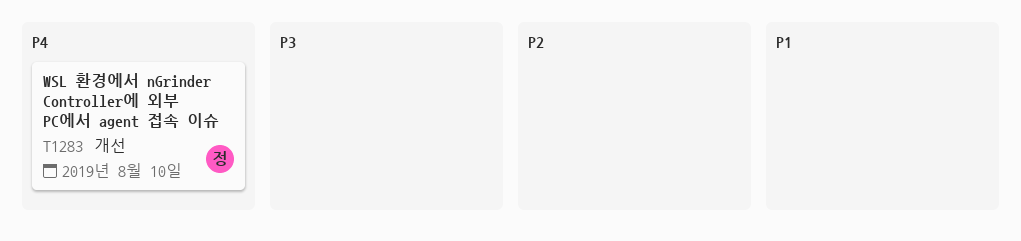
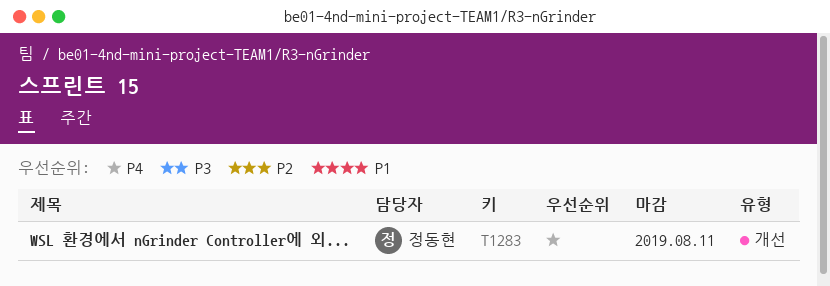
T1283, due: Aug 10 -> Aug 11

